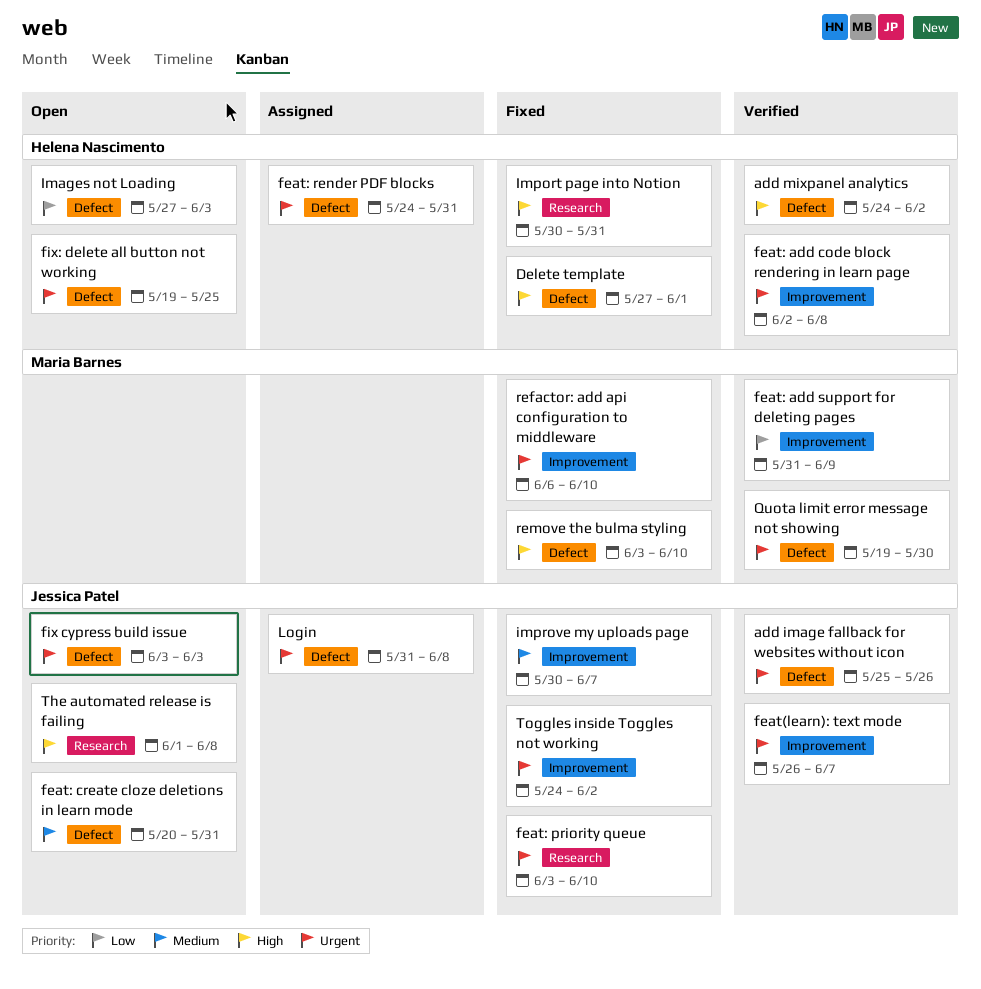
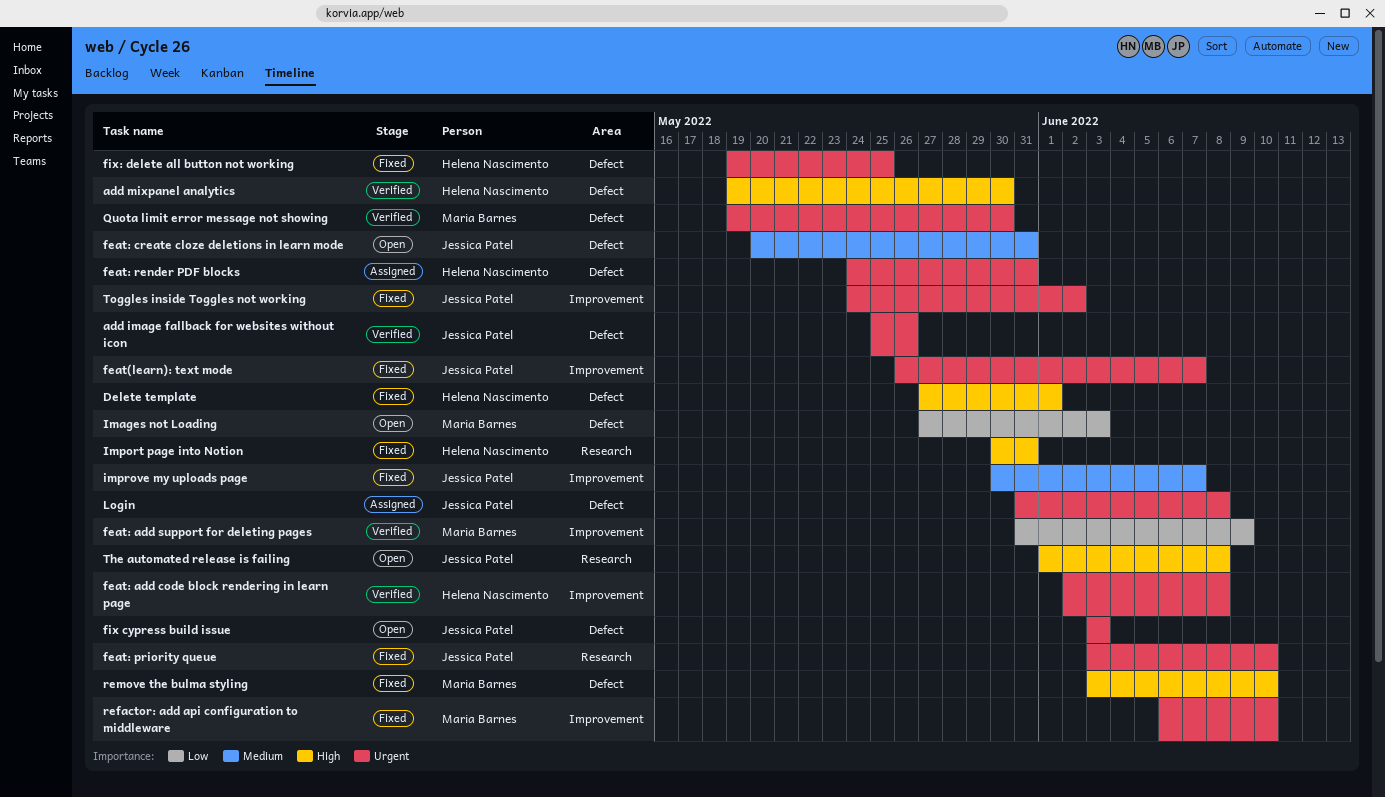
add mixpanel analytics, start: May 24 -> May 19
add mixpanel analytics, due: Jun 2 -> May 30
feat(learn): text mode, status: Verified -> Fixed
fix: delete all button not working, status: Open -> Fixed
Images not Loading, owner: Helena Nascimento -> Maria Barnes

